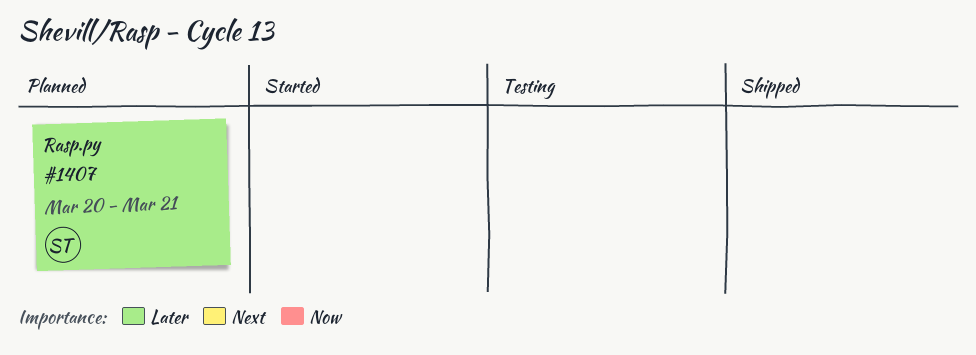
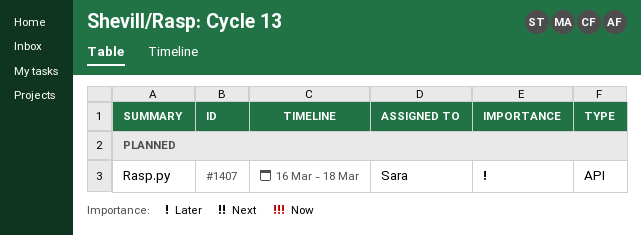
#1407, start: Mar 20 -> Mar 16
#1407, due: Mar 21 -> Mar 18

